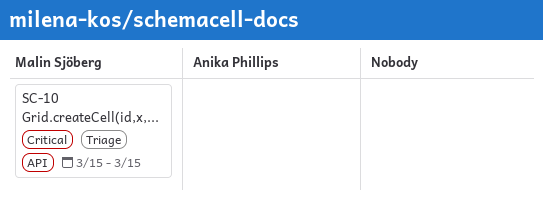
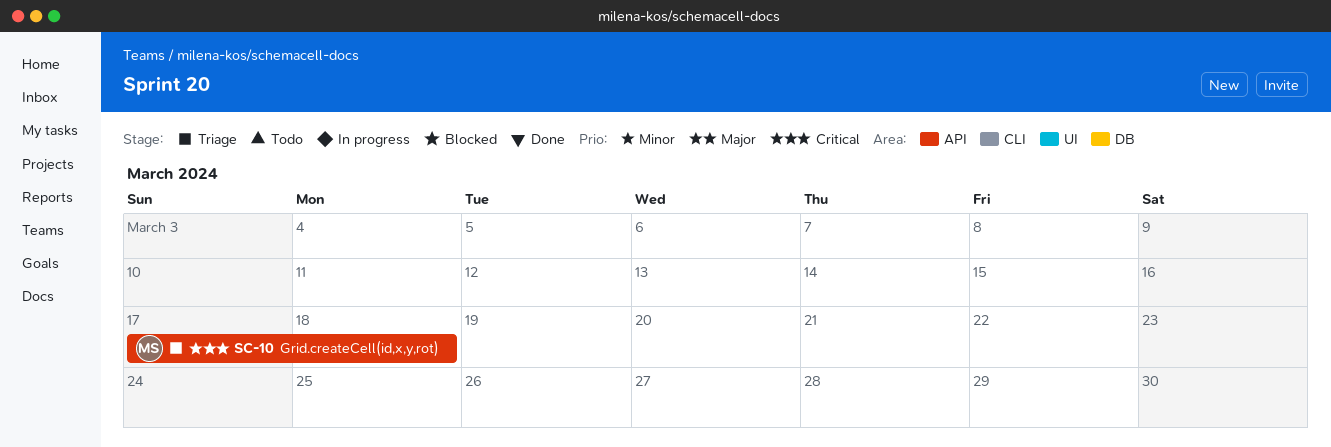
SC-10, start: Mar 15 -> Mar 17
SC-10, due: Mar 15 -> Mar 18

